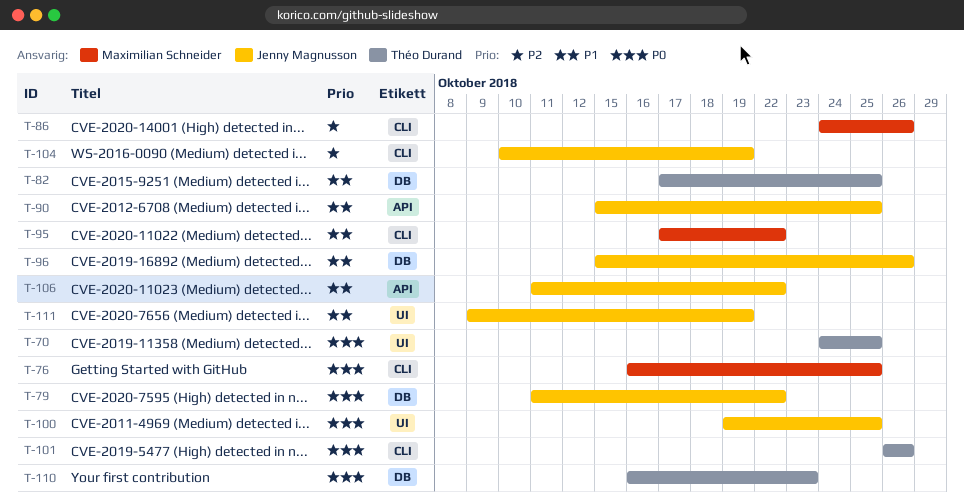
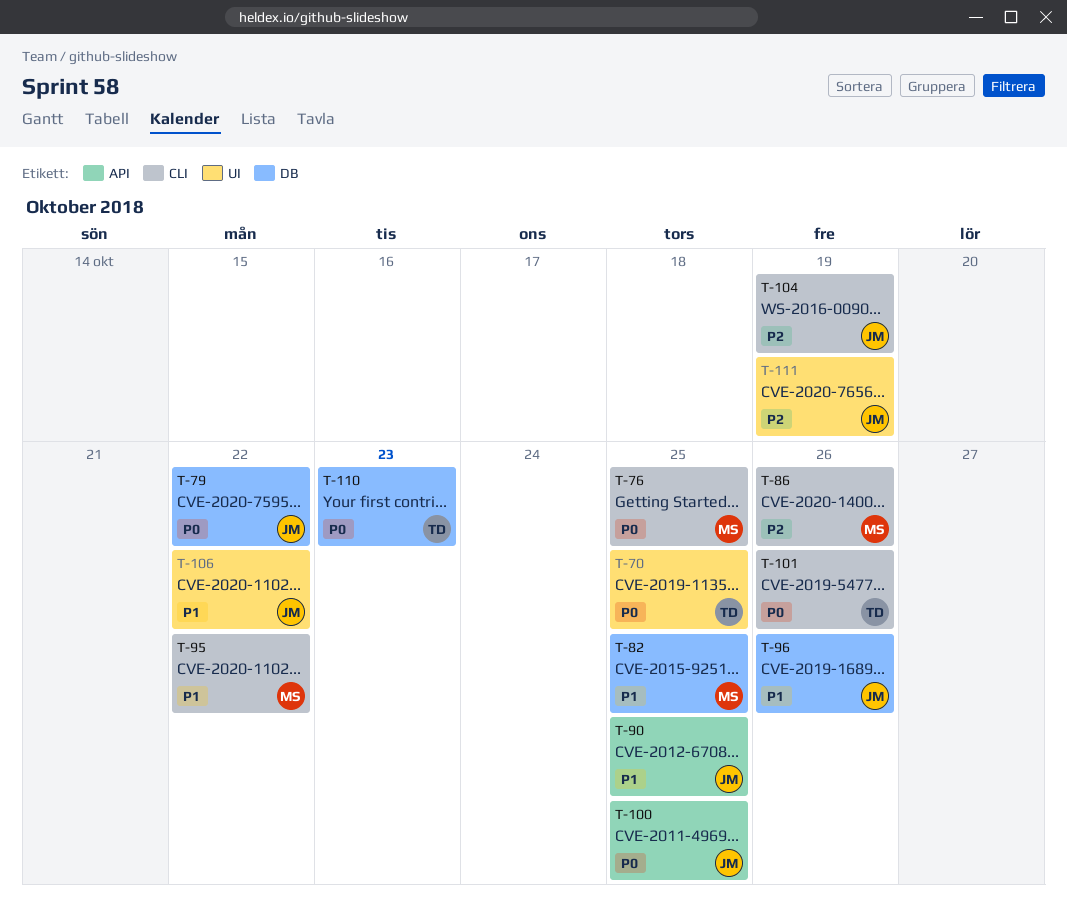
T-82, owner: Théo Durand -> Maximilian Schneider
T-100, label: UI -> API
T-106, label: API -> UI
T-111, priority: P1 -> P2

